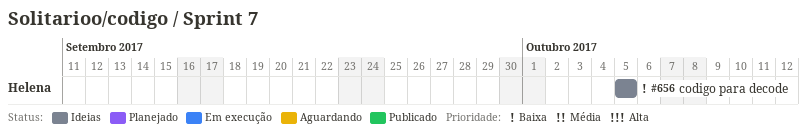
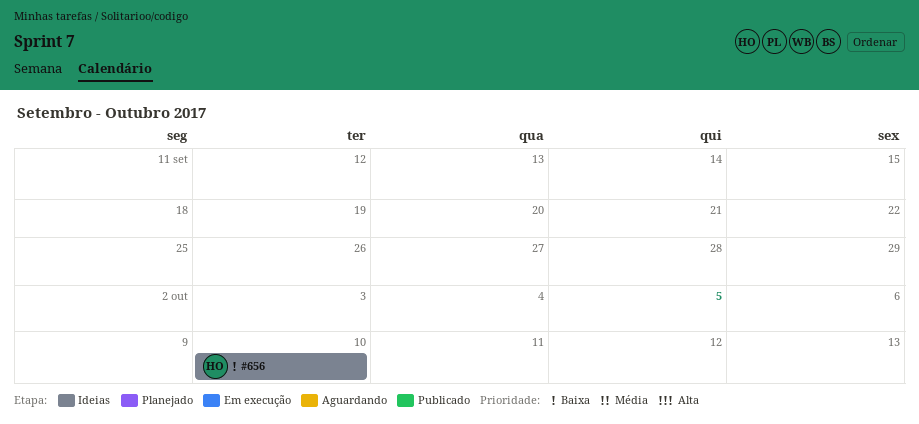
#656, start: Oct 5 -> Oct 10
#656, due: Oct 5 -> Oct 10

